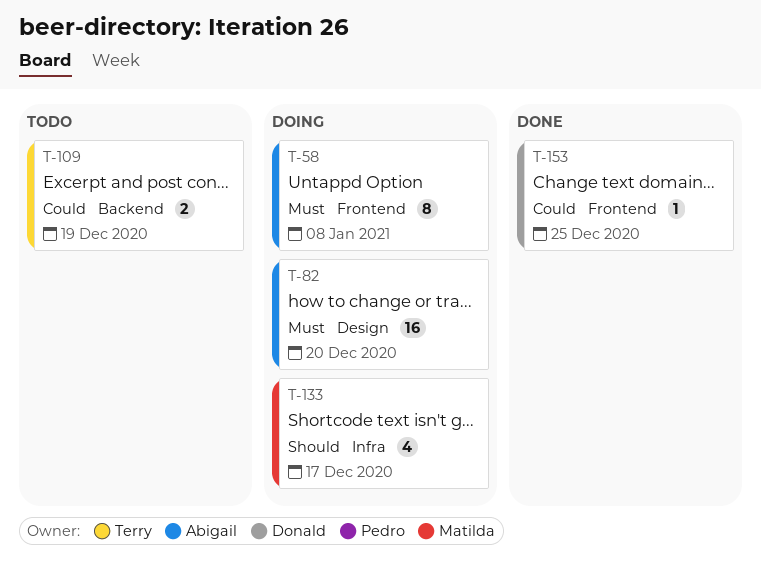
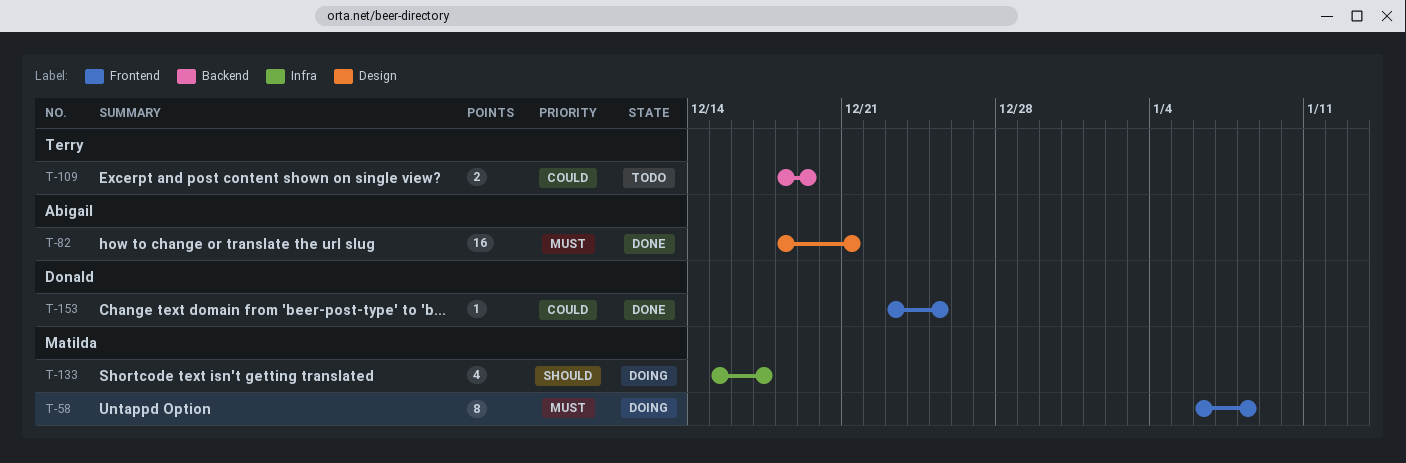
T-58, owner: Abigail -> Matilda
T-82, status: Doing -> Done
T-82, due: Dec 20 -> Dec 21

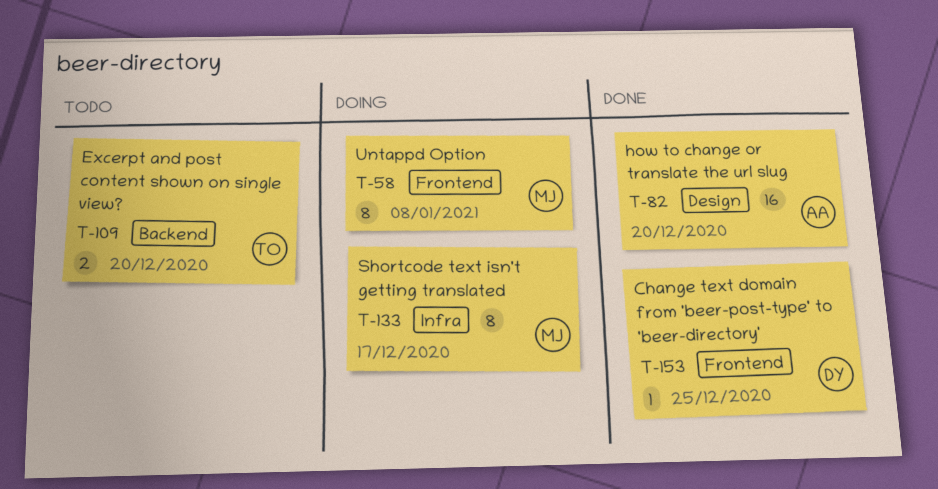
T-82, due: Dec 21 -> Dec 20
T-109, due: Dec 19 -> Dec 20
T-133, estimate: 4 -> 8

